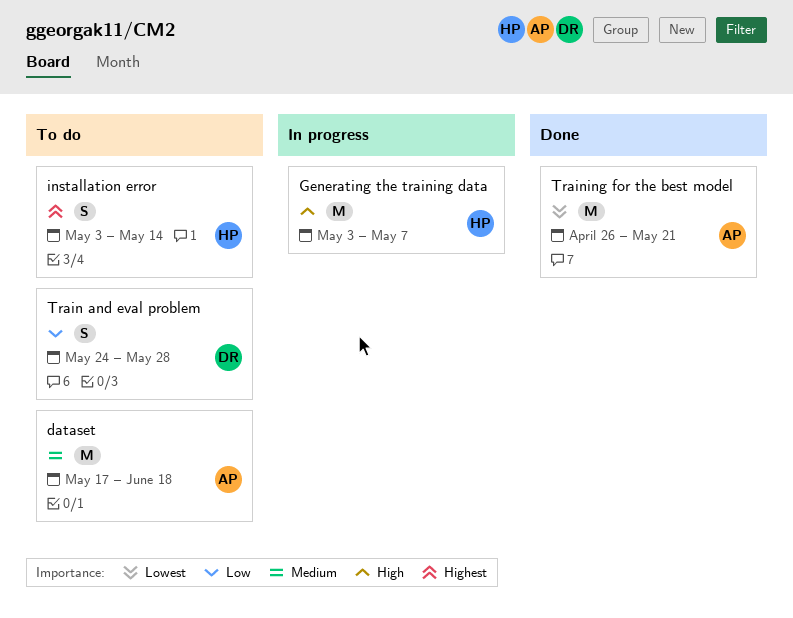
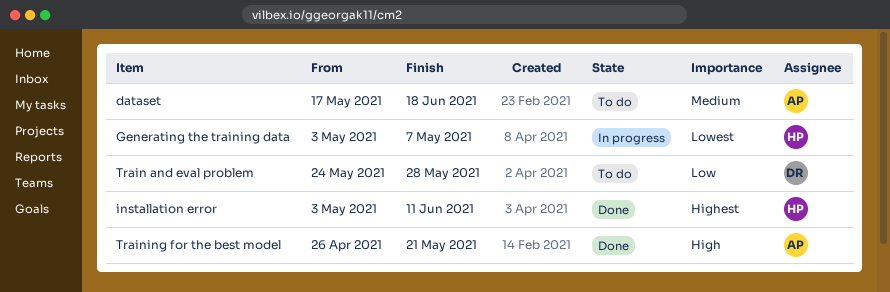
Generating the training data, priority: High -> Lowest
installation error, status: To do -> Done
installation error, due: May 14 -> Jun 11
Training for the best model, priority: Lowest -> High

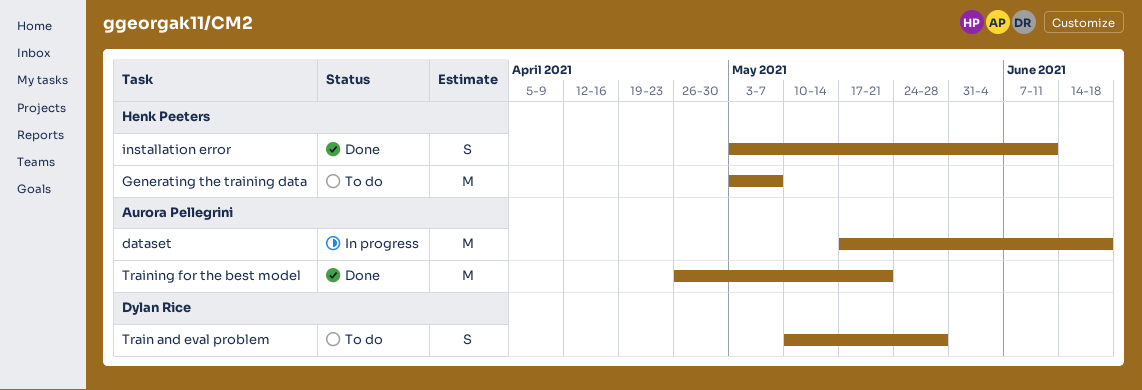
dataset, status: To do -> In progress
Generating the training data, status: In progress -> To do
Train and eval problem, start: May 24 -> May 10

